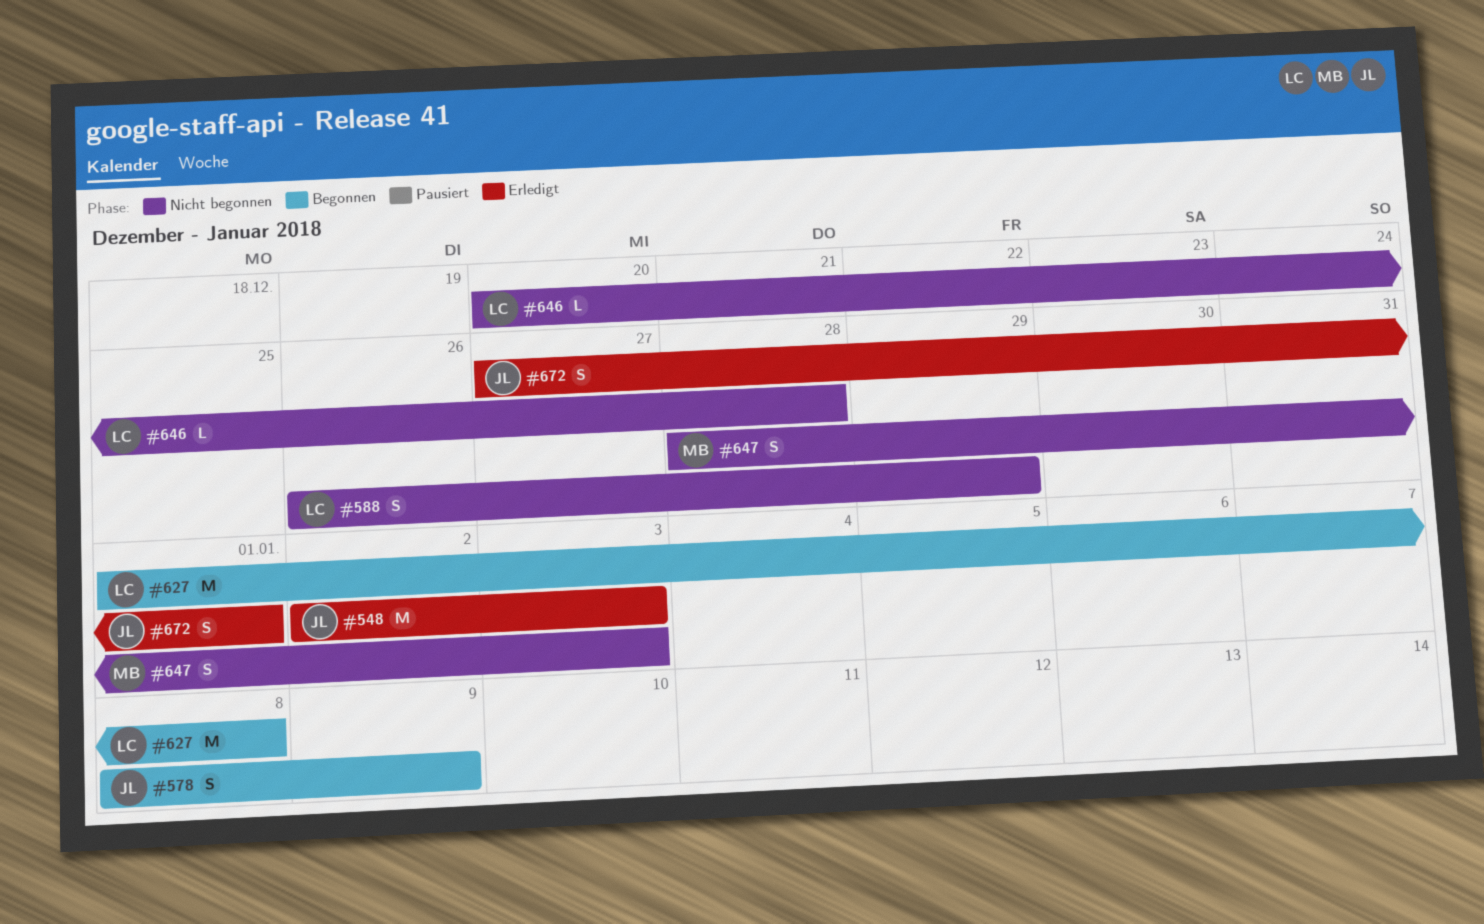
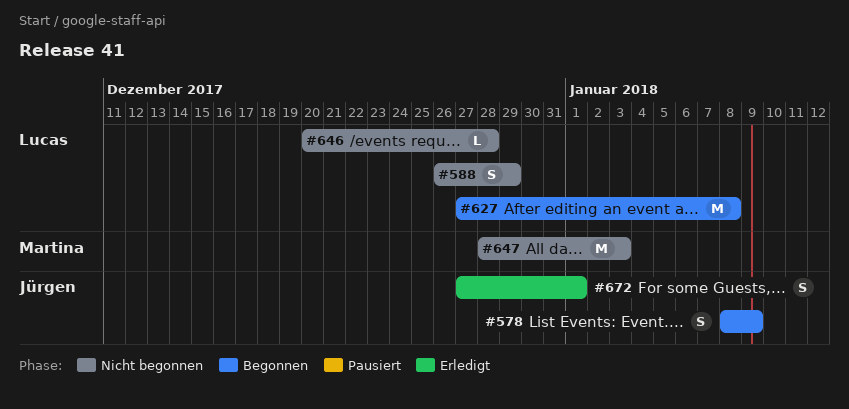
#548: present -> none
#627, start: Jan 1 -> Dec 27
#647, estimate: S -> M

